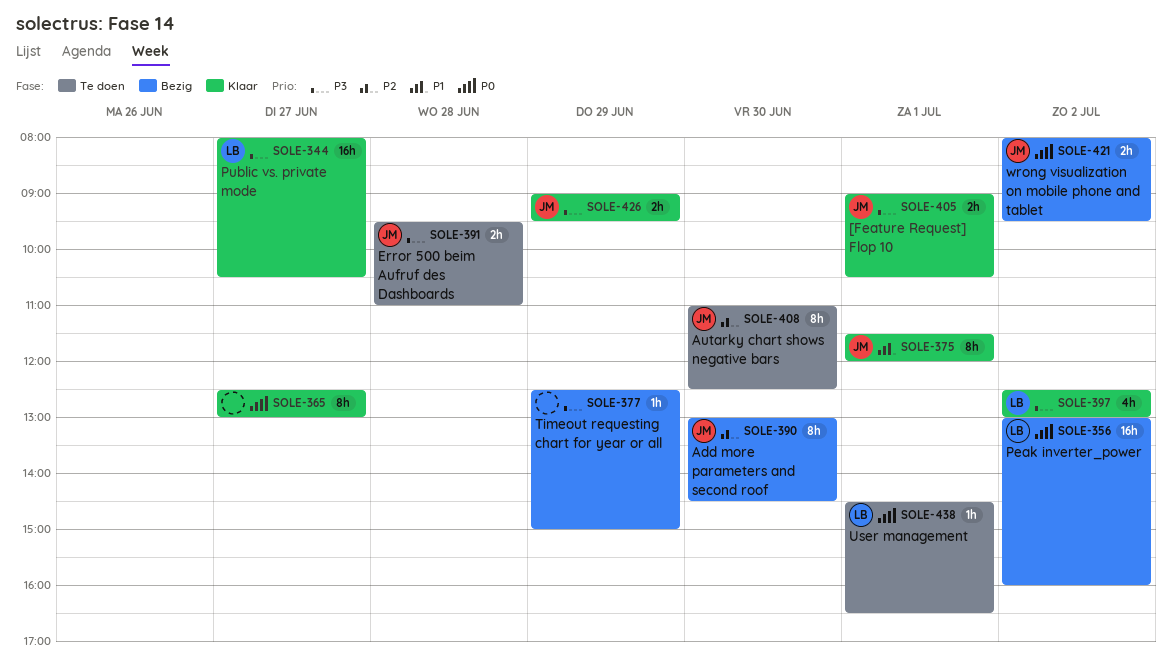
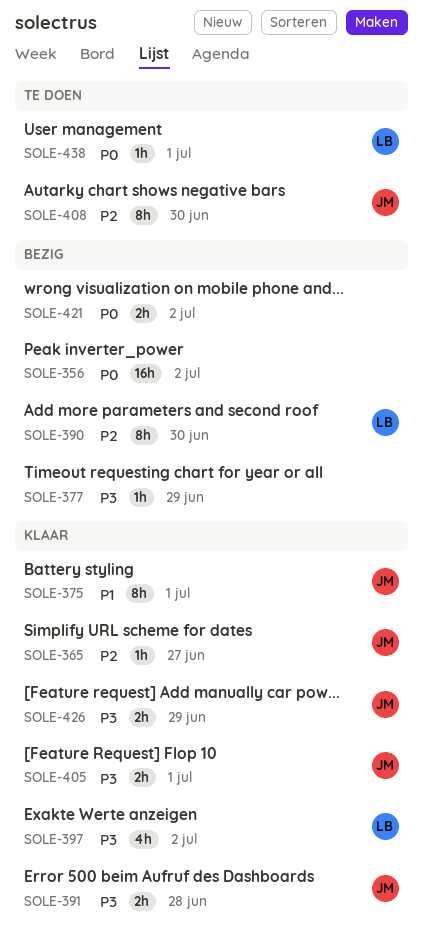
SOLE-344: present -> none
SOLE-356, owner: LB -> none
SOLE-365, owner: none -> JM
SOLE-365, priority: P0 -> P2
SOLE-365, estimate: 8h -> 1h
SOLE-390, owner: JM -> LB
SOLE-391, status: Te doen -> Klaar
SOLE-421, owner: JM -> none

